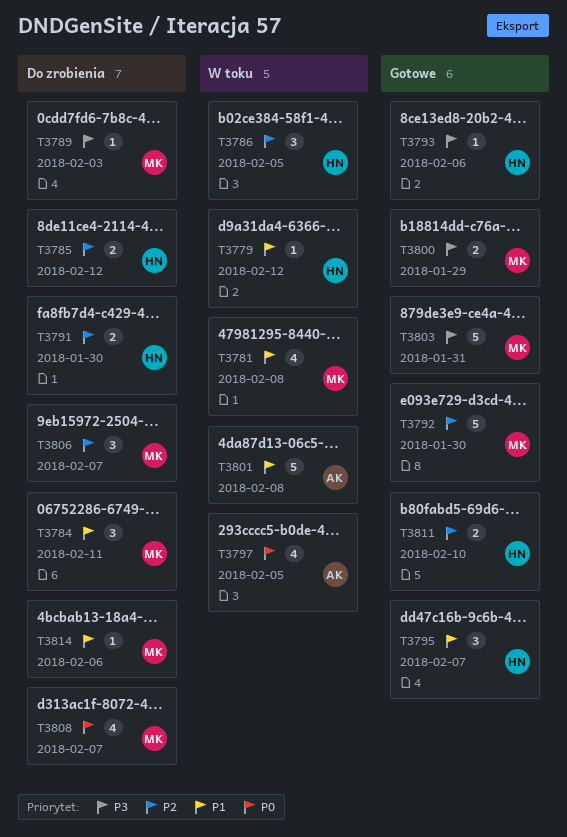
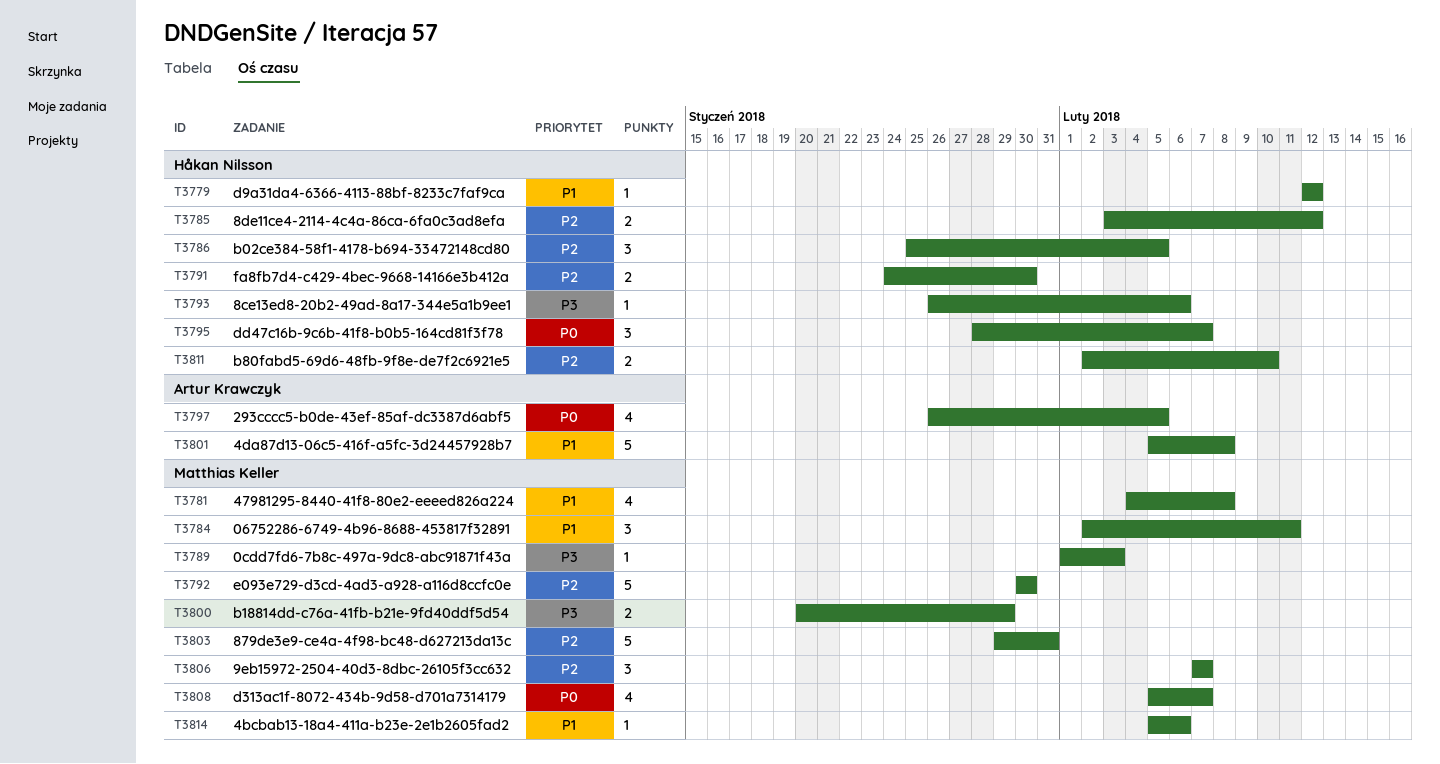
T3795, priority: P1 -> P0
T3803, priority: P3 -> P2

